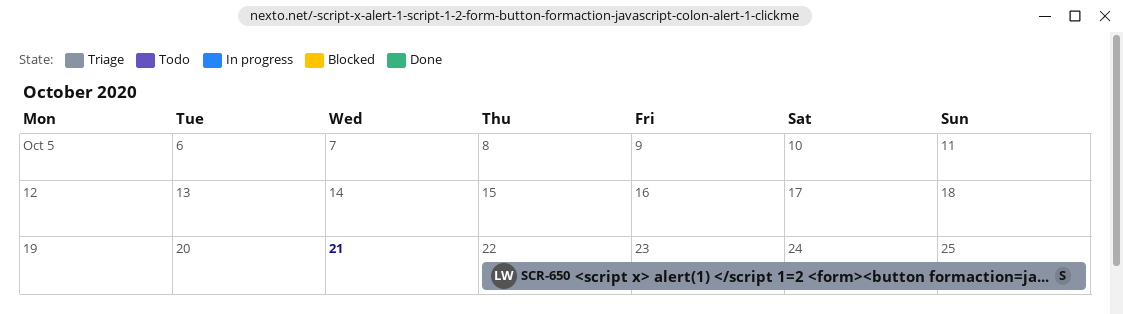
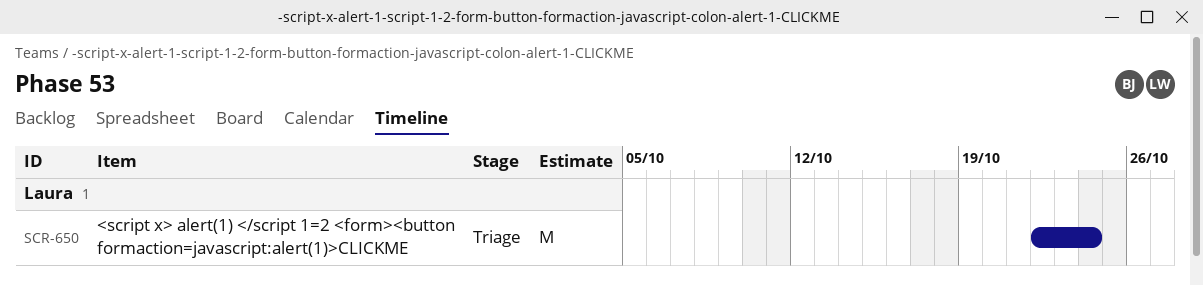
SCR-650, estimate: S -> M
SCR-650, due: Oct 25 -> Oct 24

